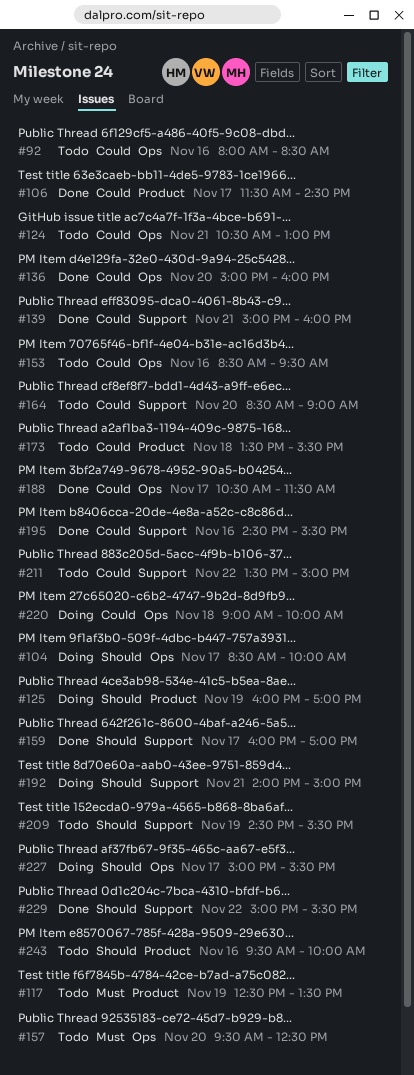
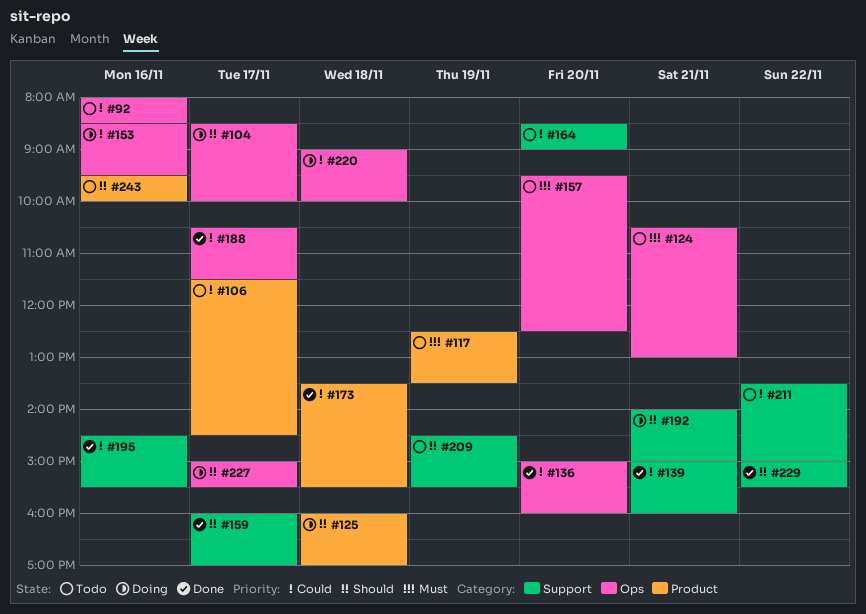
#106, status: Done -> Todo
#124, priority: Could -> Must
#125, day: Nov 19 -> Nov 18
#153, status: Todo -> Doing
#173, status: Todo -> Done

